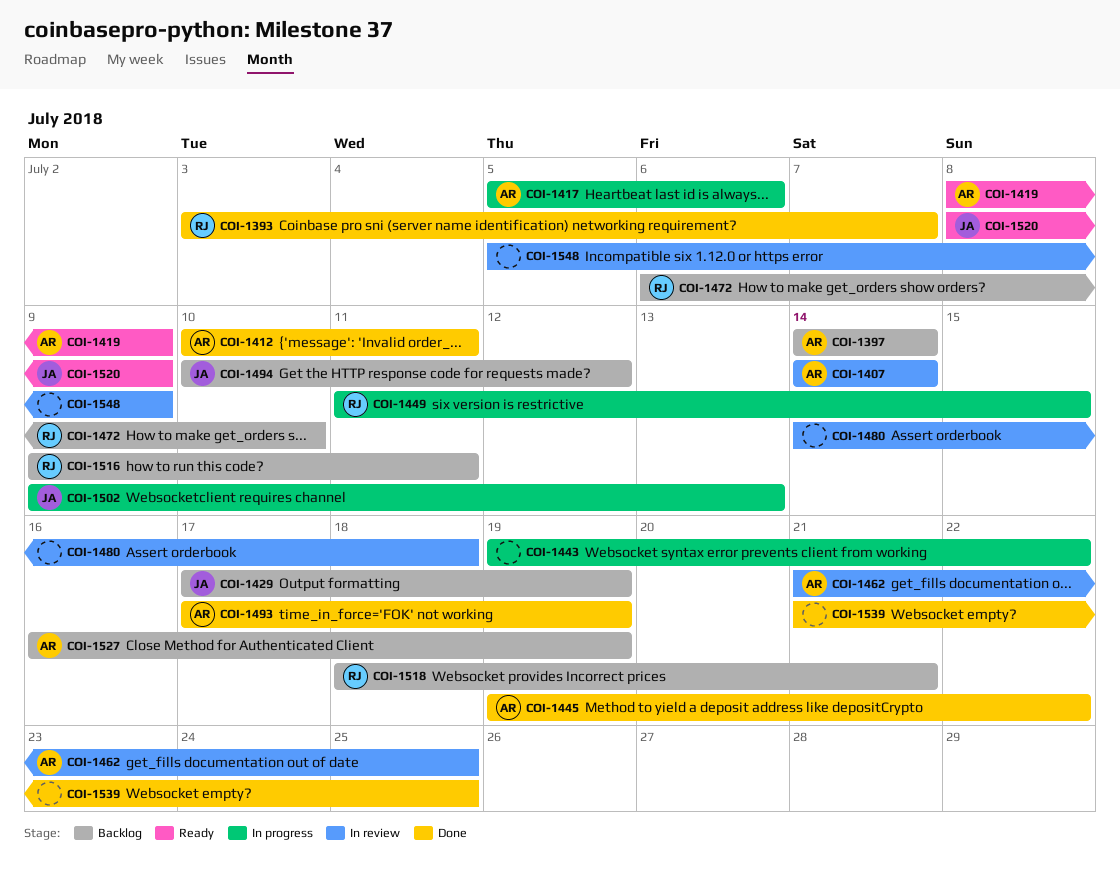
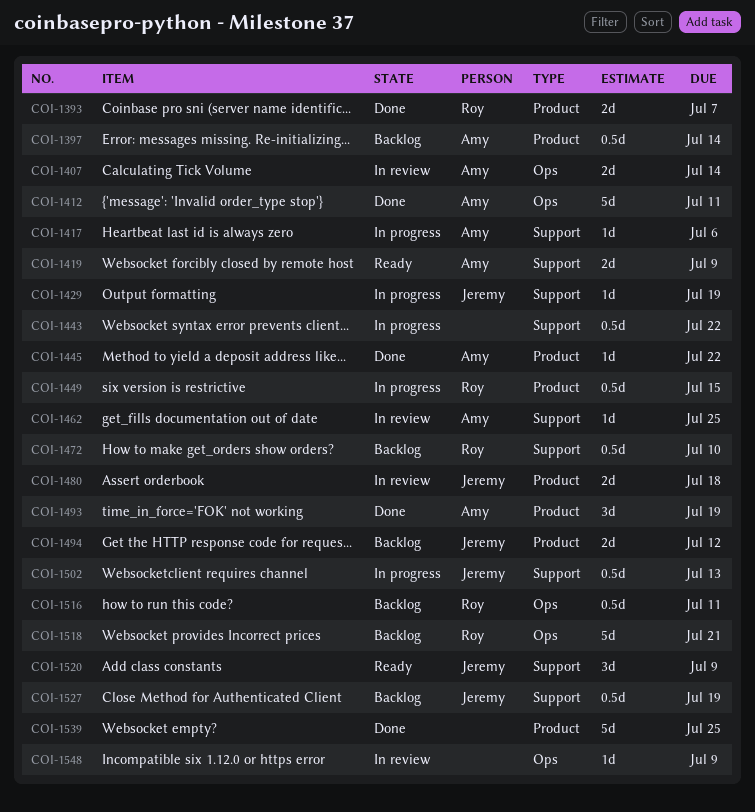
COI-1429, status: Backlog -> In progress
COI-1480, owner: none -> Jeremy
COI-1527, owner: Amy -> Jeremy

